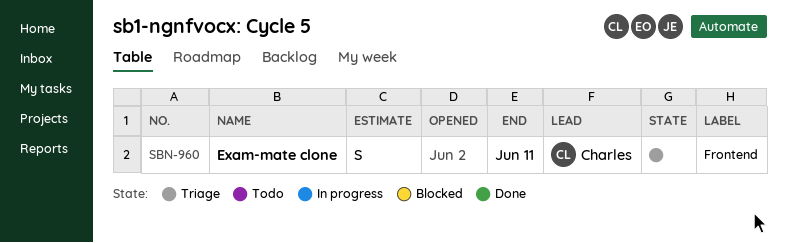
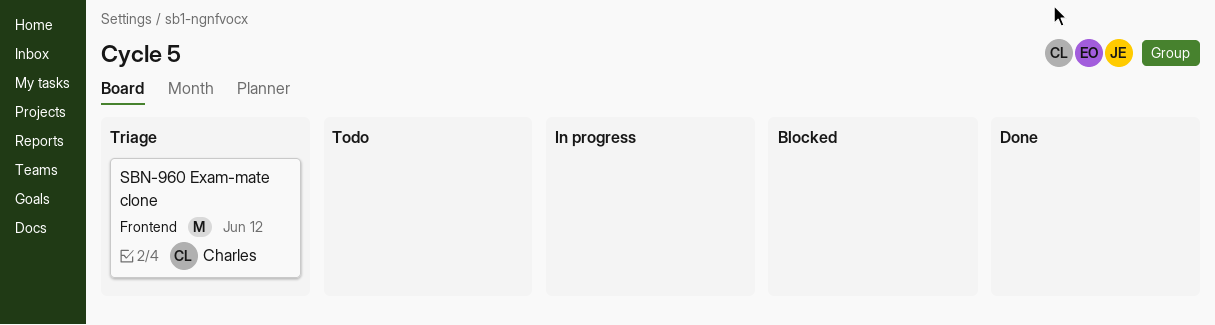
SBN-960, estimate: S -> M
SBN-960, due: Jun 11 -> Jun 12

